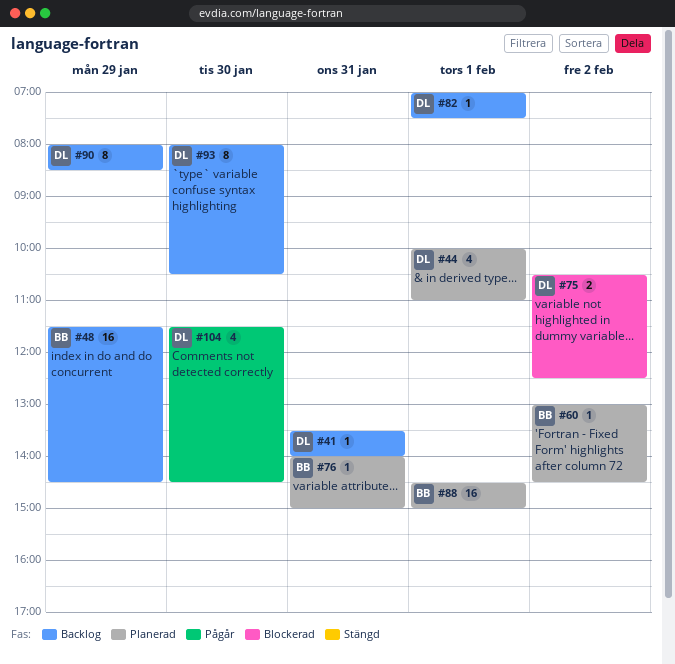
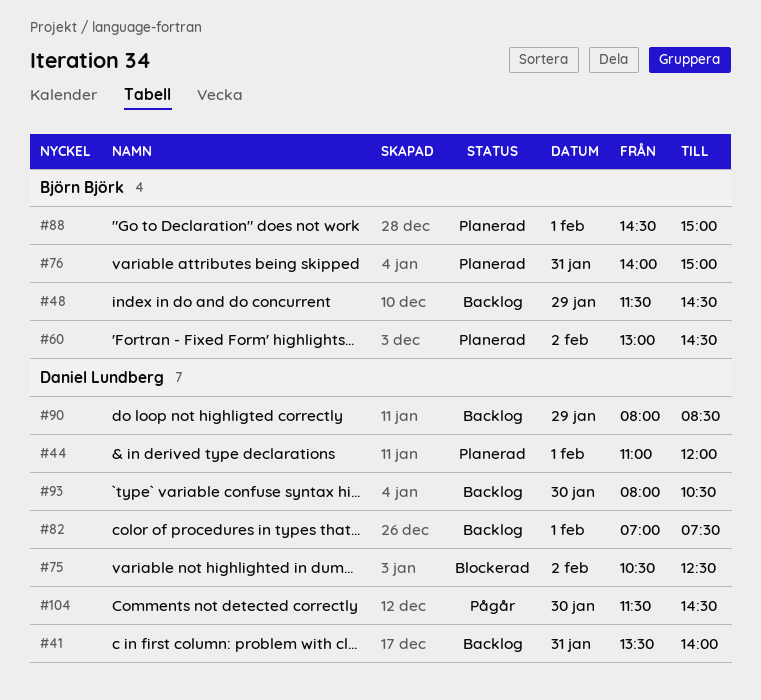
#44, begins: 10:00 -> 11:00
#44, ends: 11:00 -> 12:00

